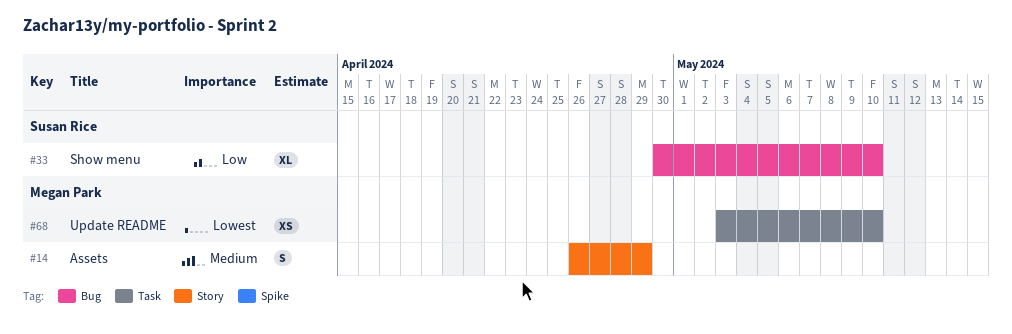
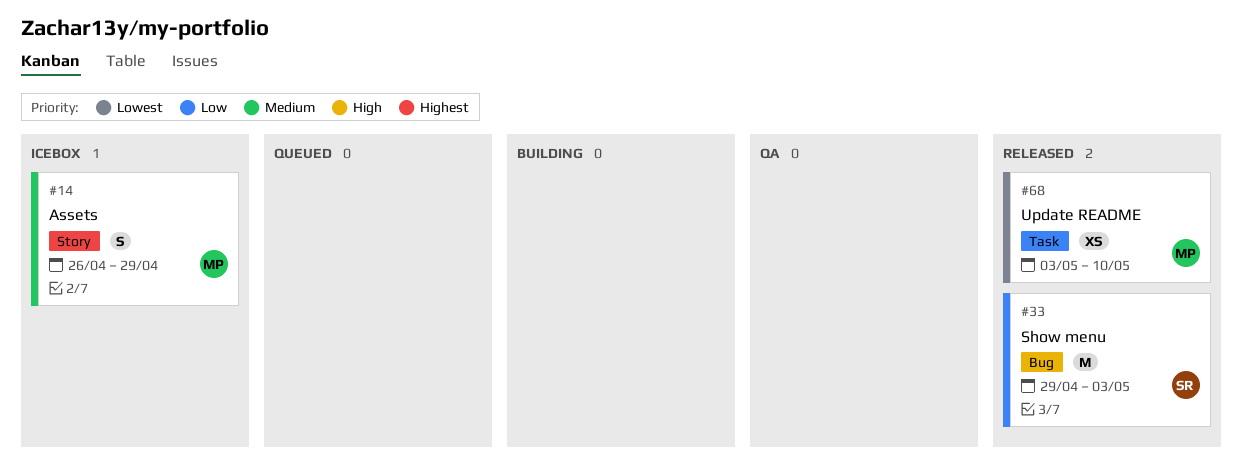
#33, estimate: XL -> M
#33, start: Apr 30 -> Apr 29
#33, due: May 10 -> May 3

